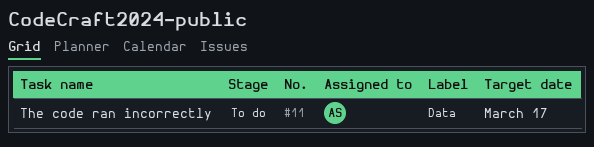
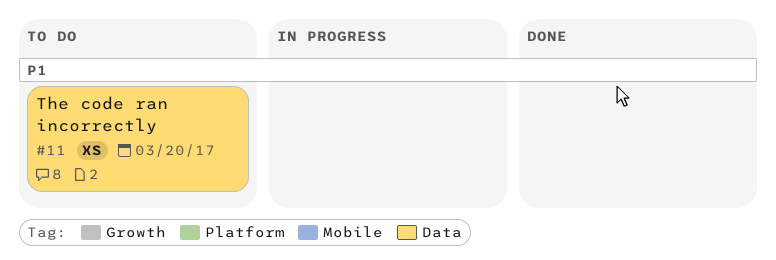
#11, due: Mar 17 -> Mar 20

